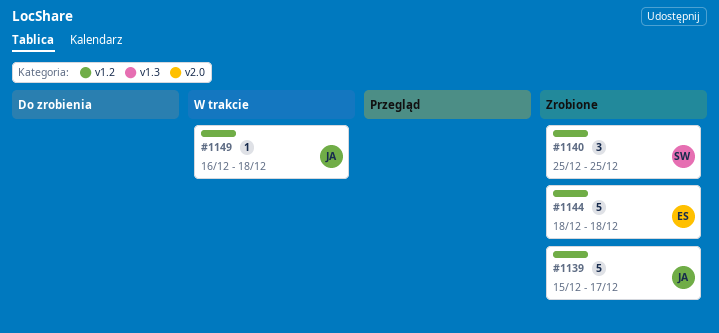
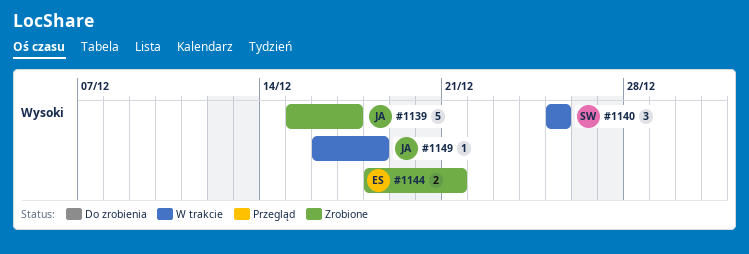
#1140, status: Zrobione -> W trakcie
#1144, estimate: 5 -> 2
#1144, due: Dec 18 -> Dec 21

